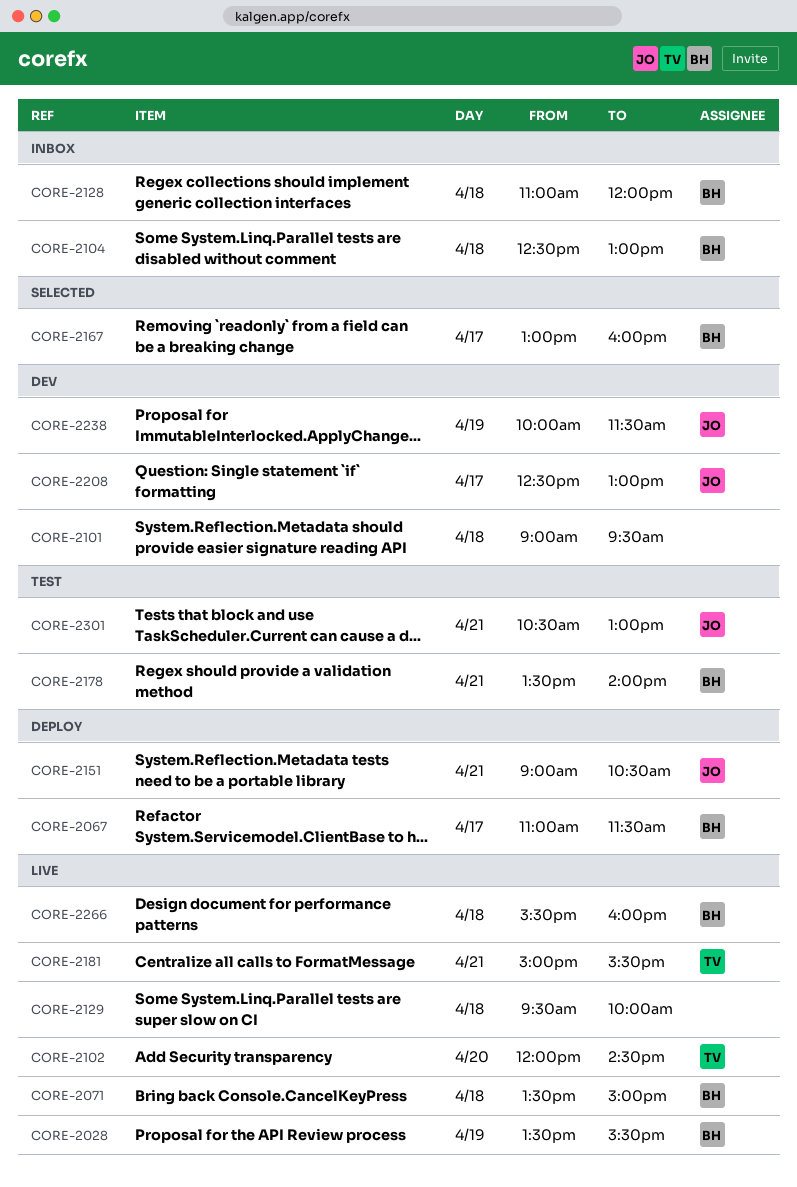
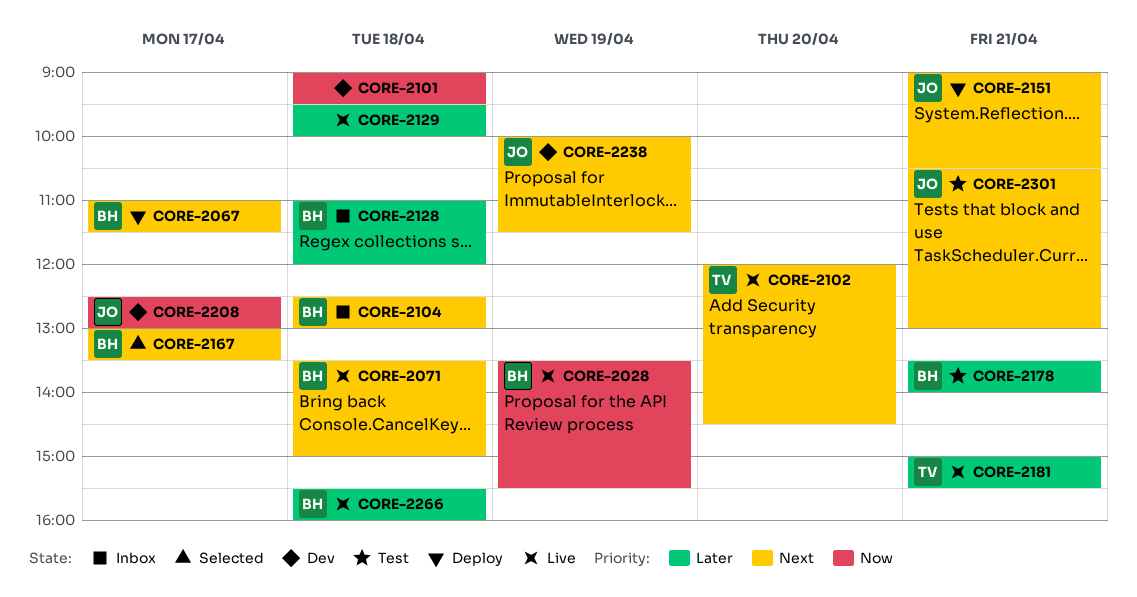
CORE-2167, ends: 16:00 -> 13:30

